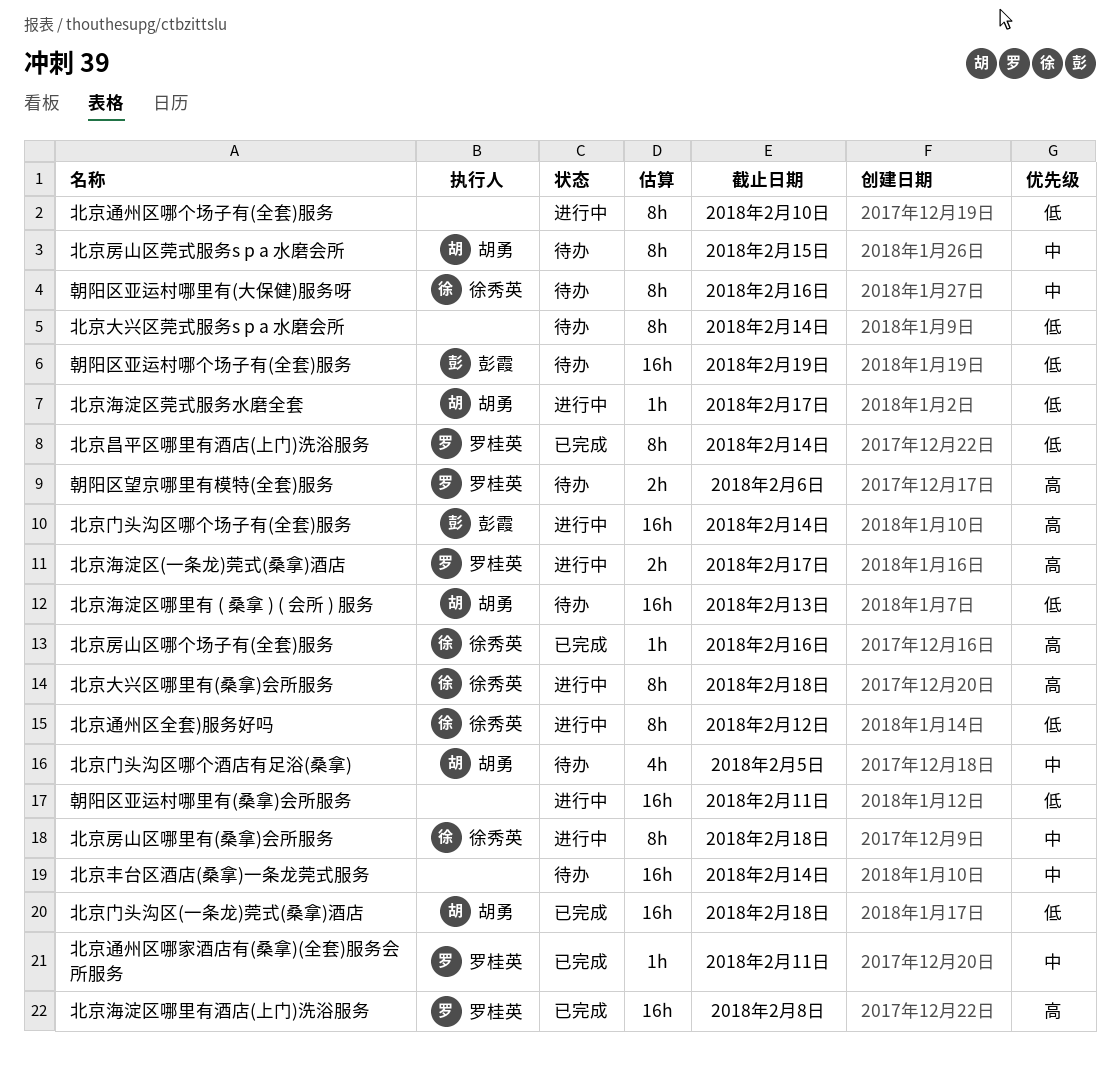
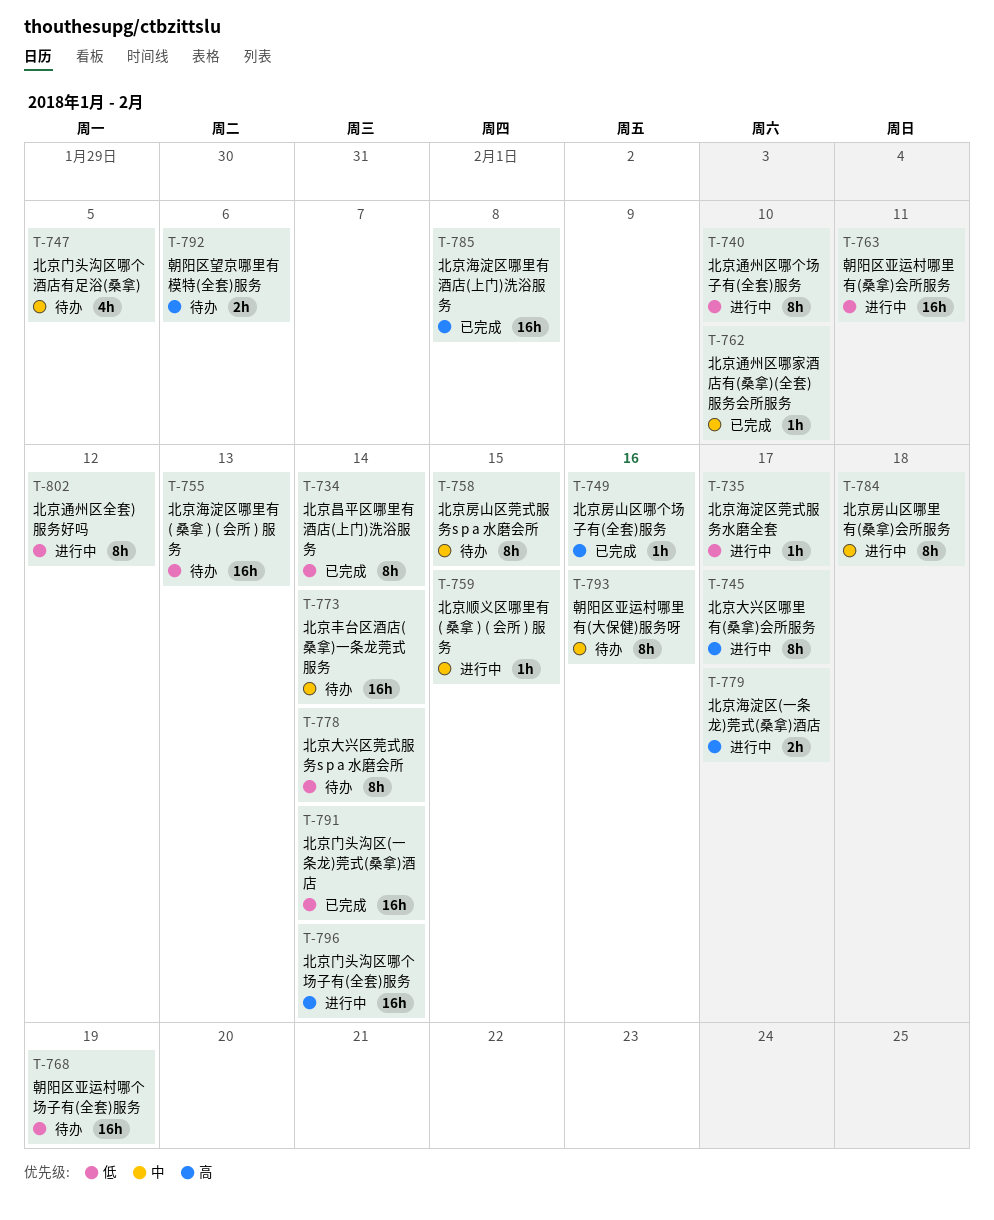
北京大兴区哪里有(桑拿)会所服务, due: Feb 18 -> Feb 17
北京通州区哪家酒店有(桑拿)(全套)服务会所服务, due: Feb 11 -> Feb 10
北京门头沟区(一条龙)莞式(桑拿)酒店, due: Feb 18 -> Feb 14
北京顺义区哪里有 ( 桑拿 ) ( 会所 ) 服务: none -> present

